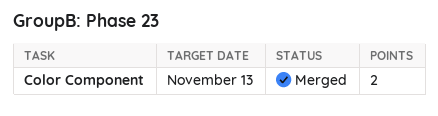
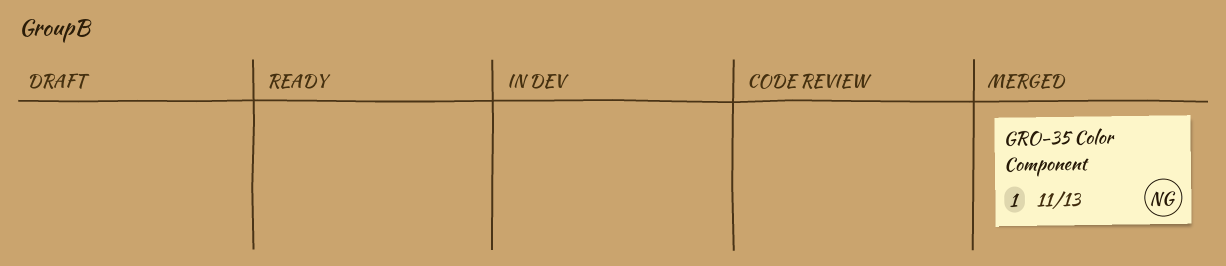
Color Component, estimate: 2 -> 1

